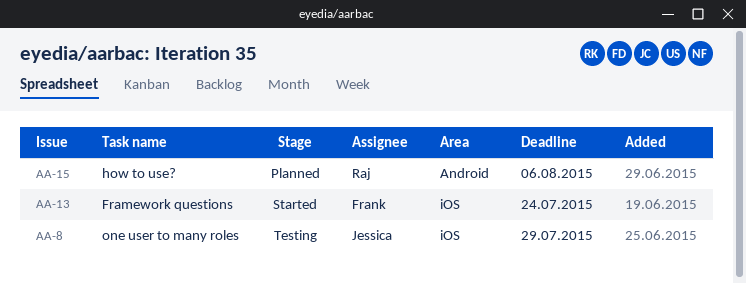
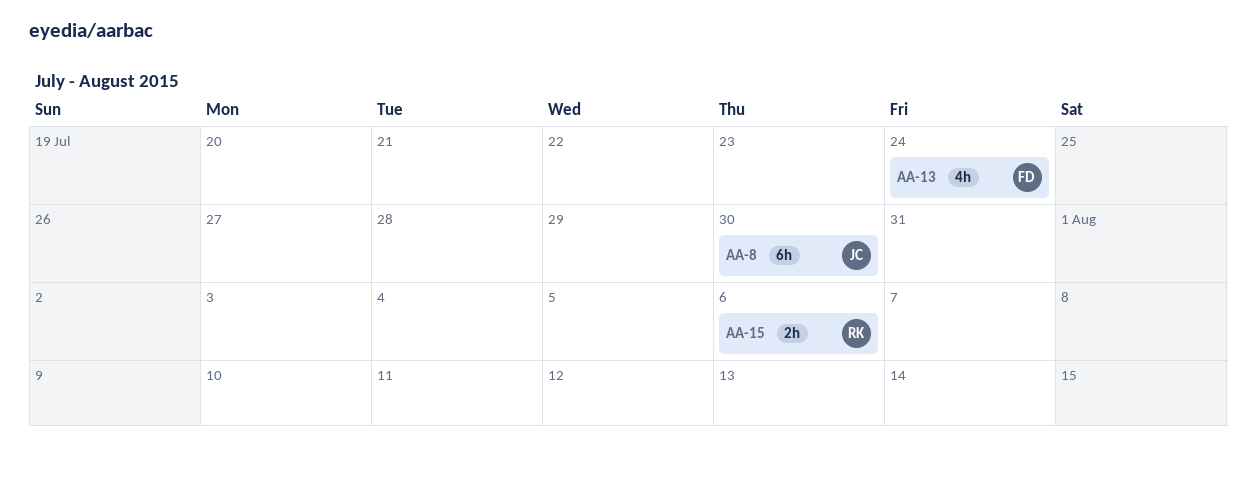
AA-8, due: Jul 29 -> Jul 30

